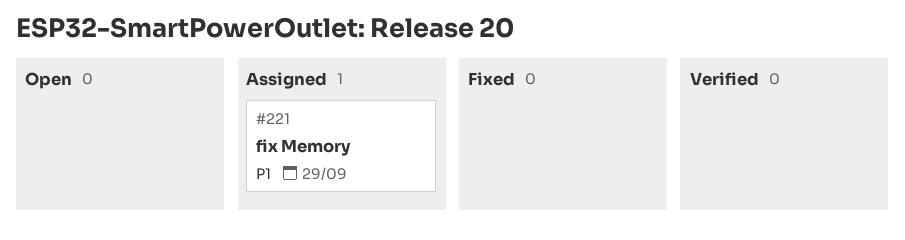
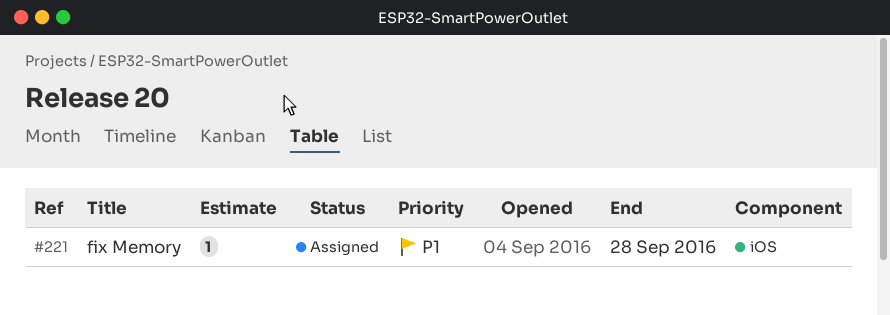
#221, due: Sep 29 -> Sep 28

